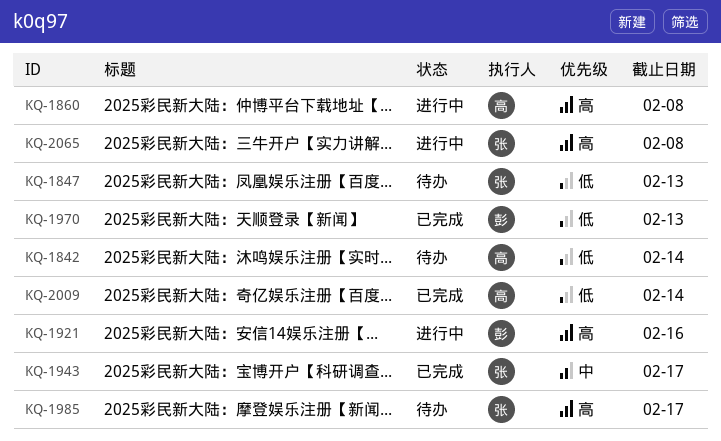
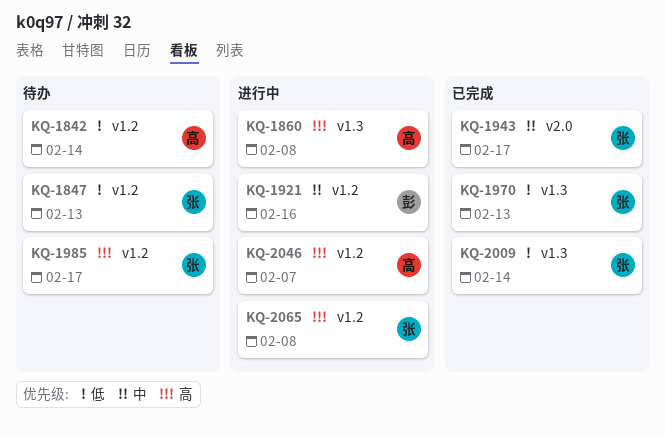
KQ-1921, priority: 高 -> 中
KQ-1970, owner: 彭 -> 张
KQ-2009, owner: 高 -> 张
KQ-2046: none -> present

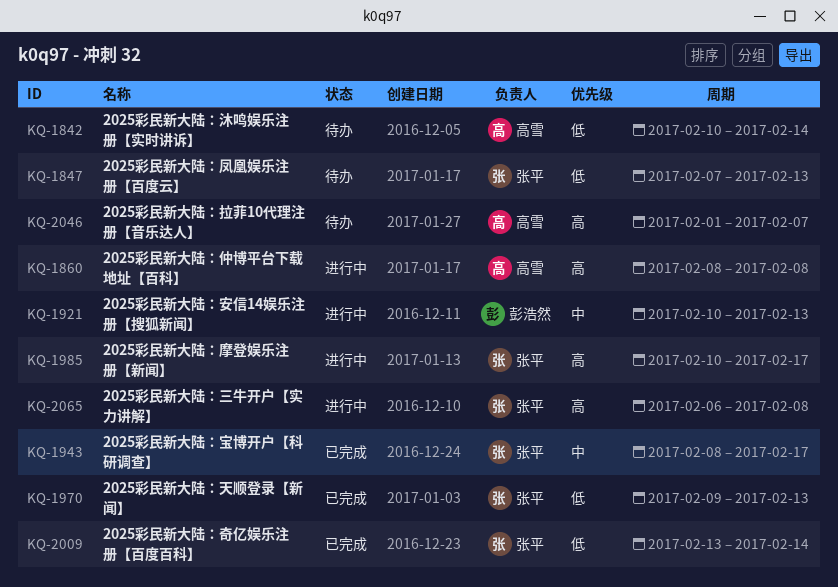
KQ-1921, due: Feb 16 -> Feb 13
KQ-1985, status: 待办 -> 进行中
KQ-2046, status: 进行中 -> 待办

